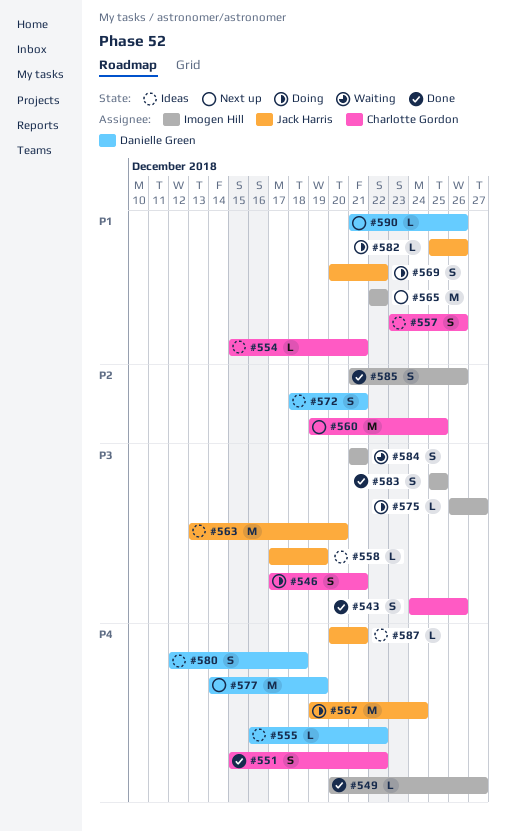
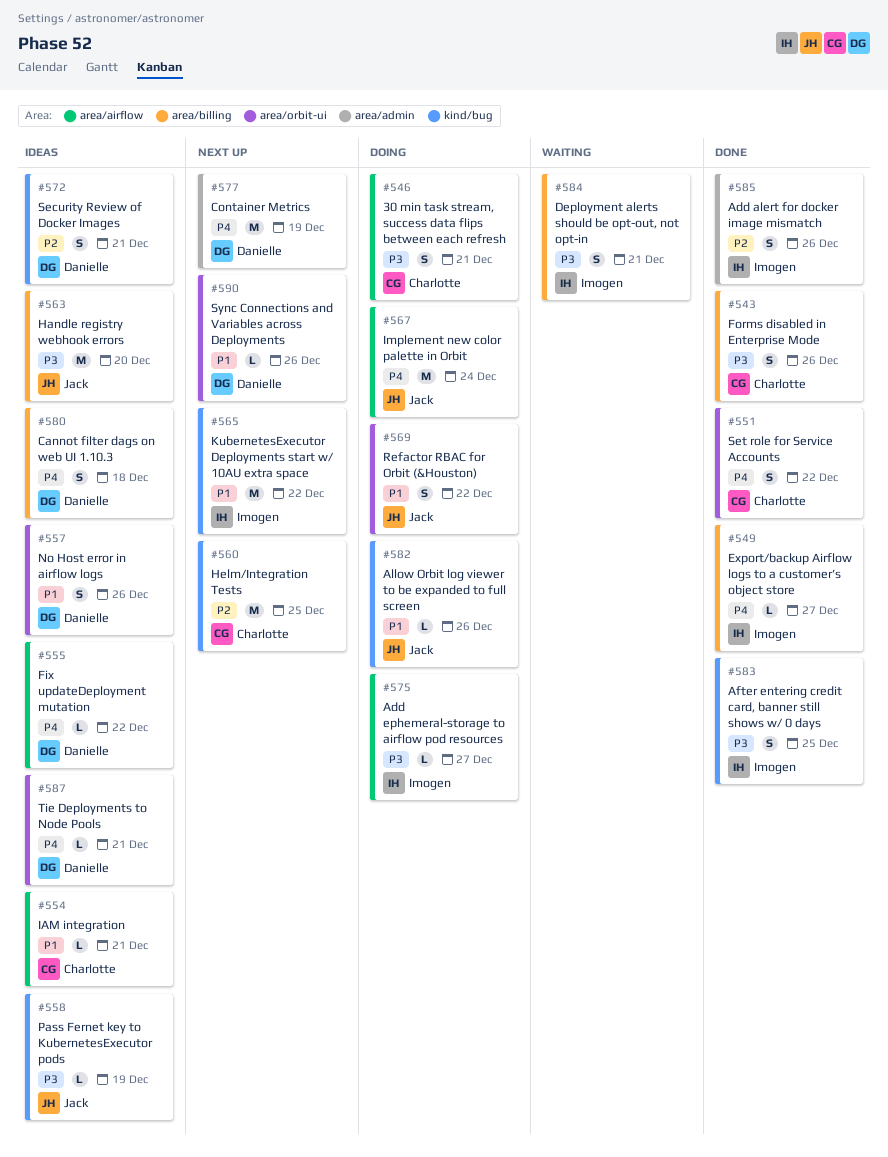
#557, owner: Charlotte Gordon -> Danielle Green
#587, owner: Jack Harris -> Danielle Green

